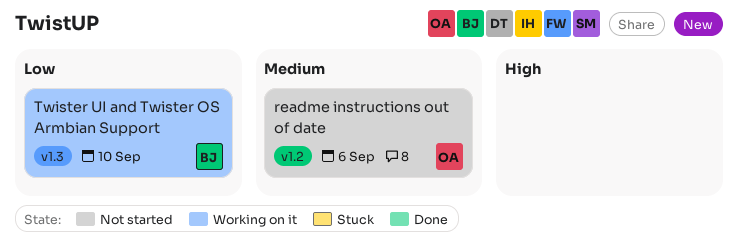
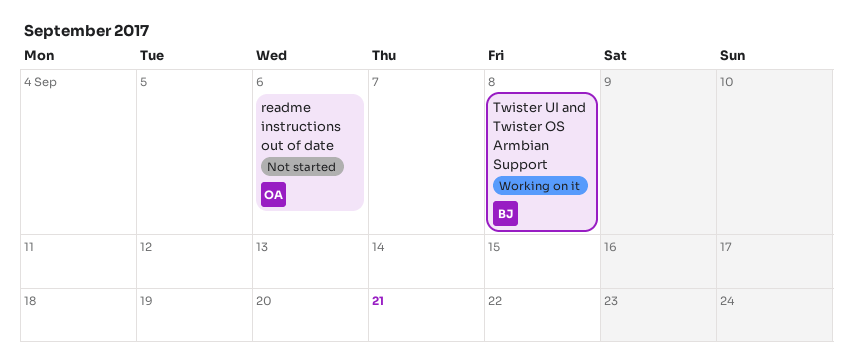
Twister UI and Twister OS Armbian Support, due: Sep 10 -> Sep 8

